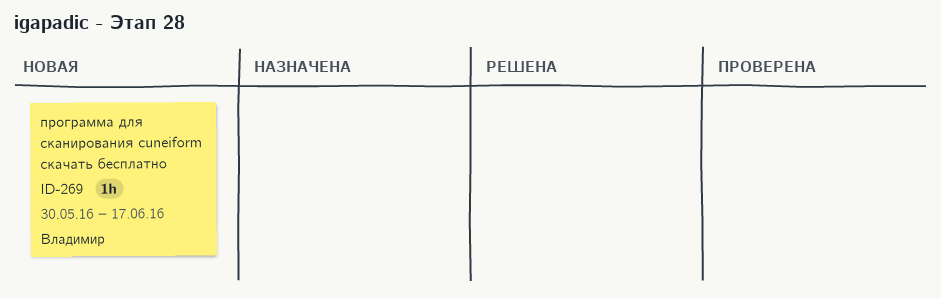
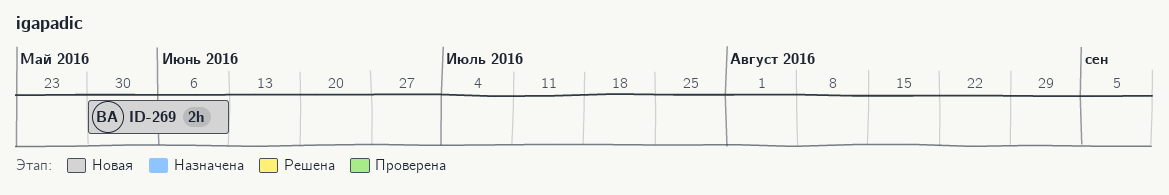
ID-269, estimate: 1h -> 2h
ID-269, due: Jun 17 -> Jun 10

